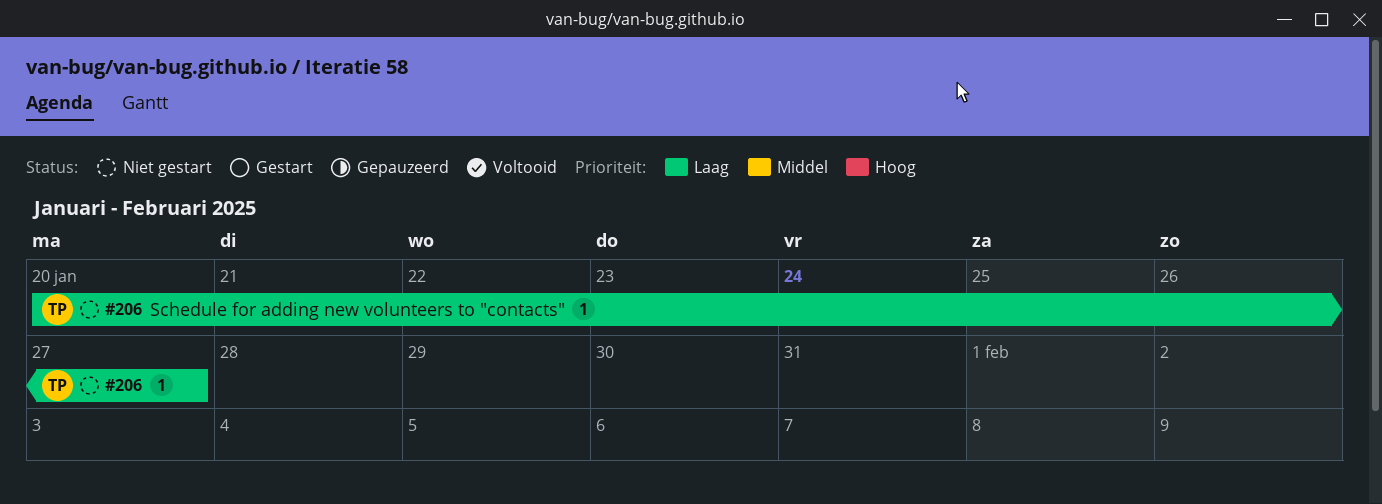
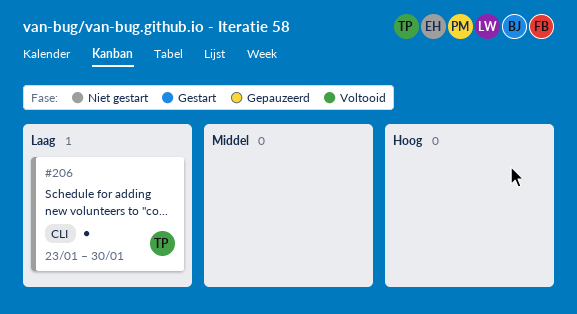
#206, start: Jan 20 -> Jan 23
#206, due: Jan 27 -> Jan 30

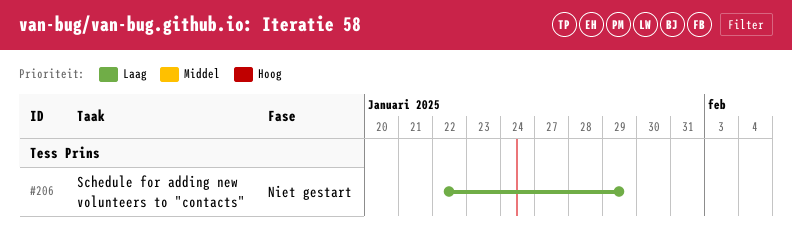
#206, start: Jan 23 -> Jan 22
#206, due: Jan 30 -> Jan 29

